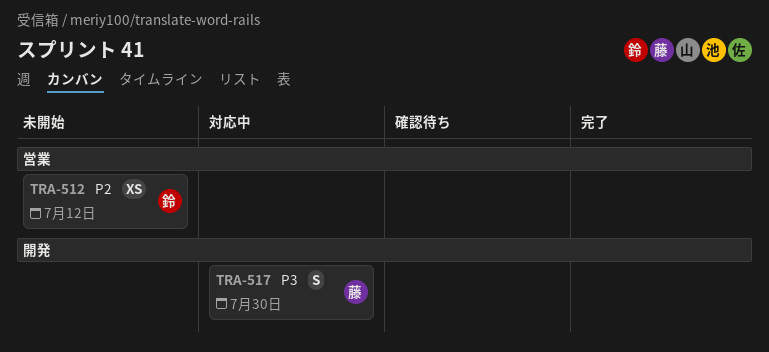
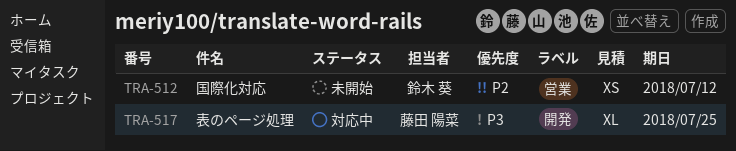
TRA-517, estimate: S -> XL
TRA-517, due: Jul 30 -> Jul 25

